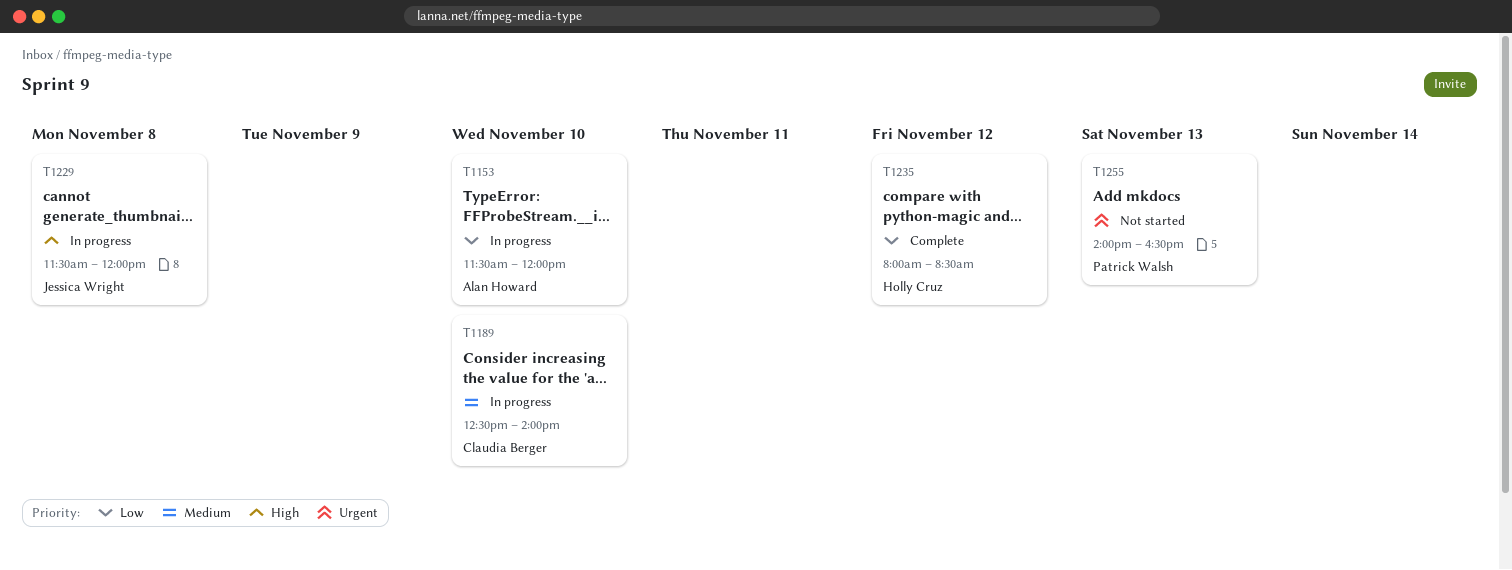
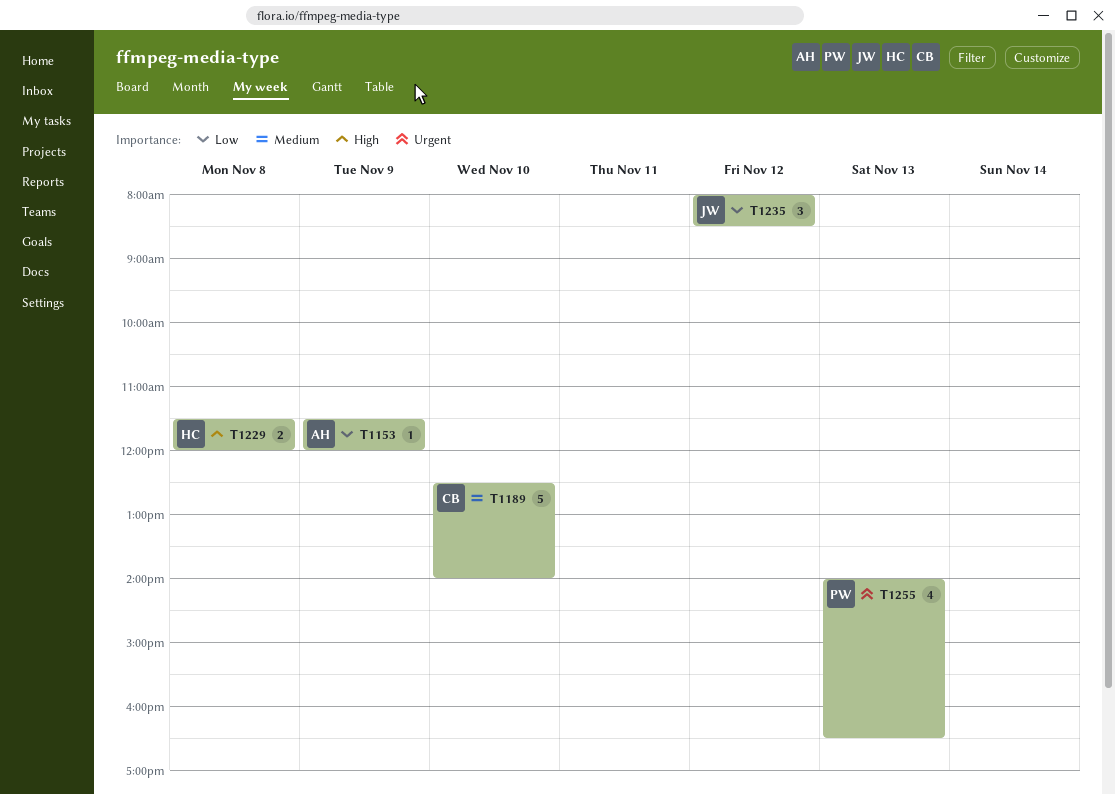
T1153, day: Nov 10 -> Nov 9
T1229, owner: Jessica Wright -> Holly Cruz
T1235, owner: Holly Cruz -> Jessica Wright

